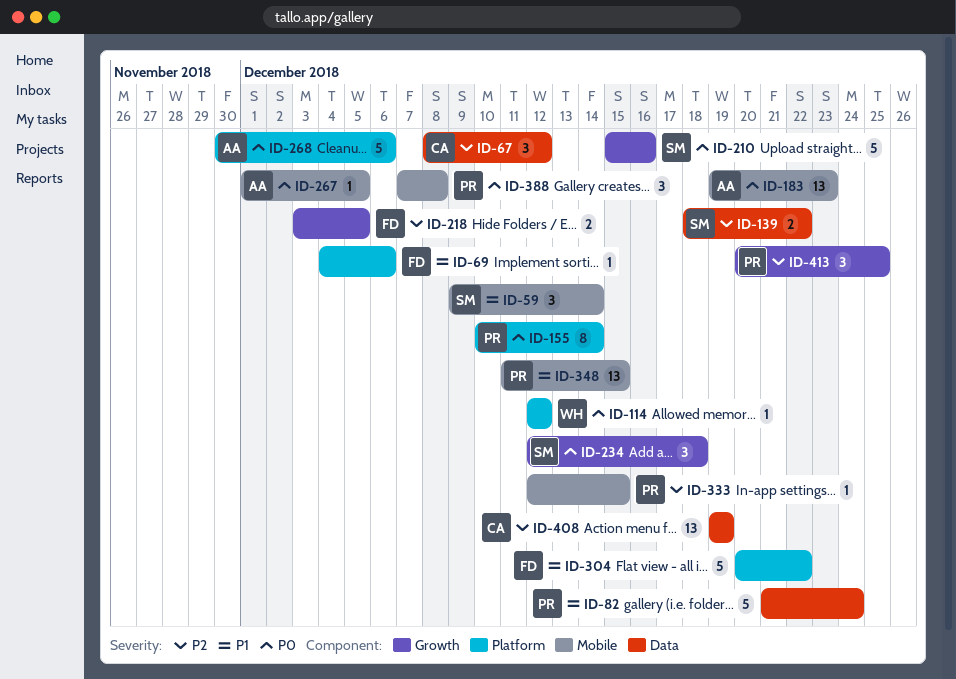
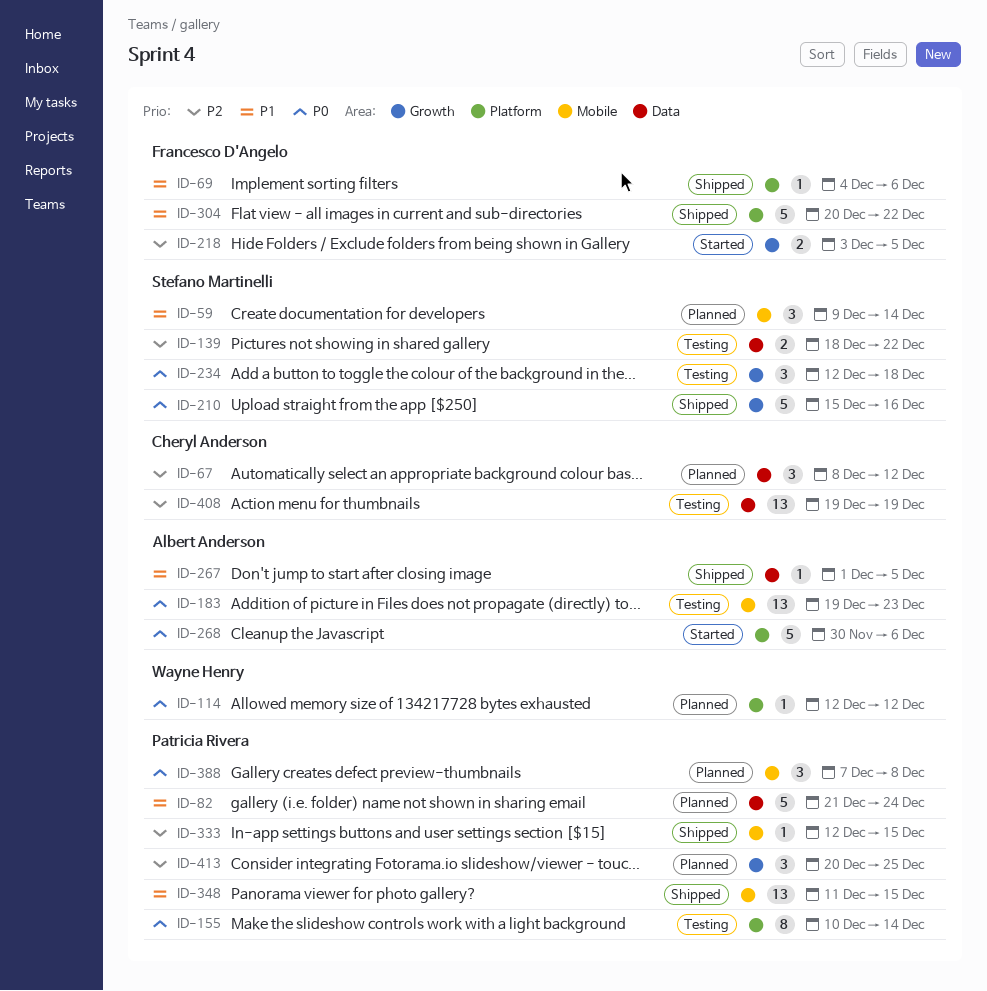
ID-267, priority: P0 -> P1
ID-267, label: Mobile -> Data

